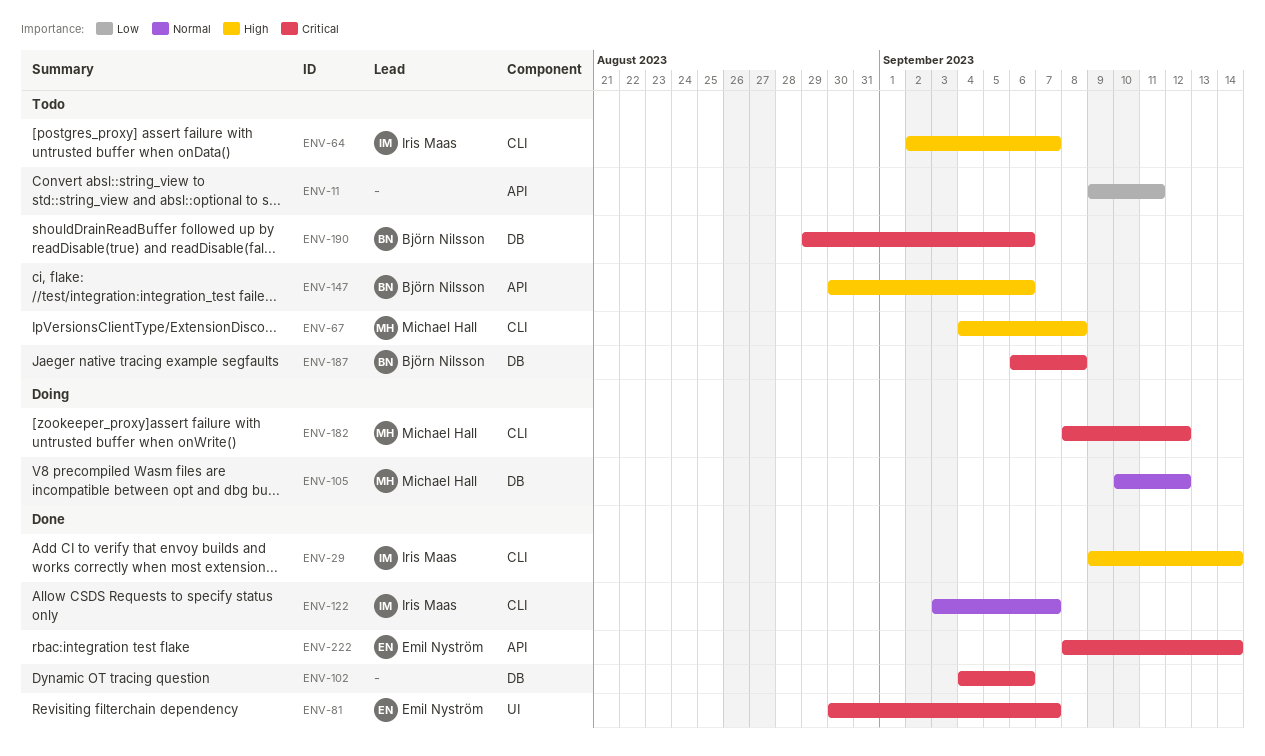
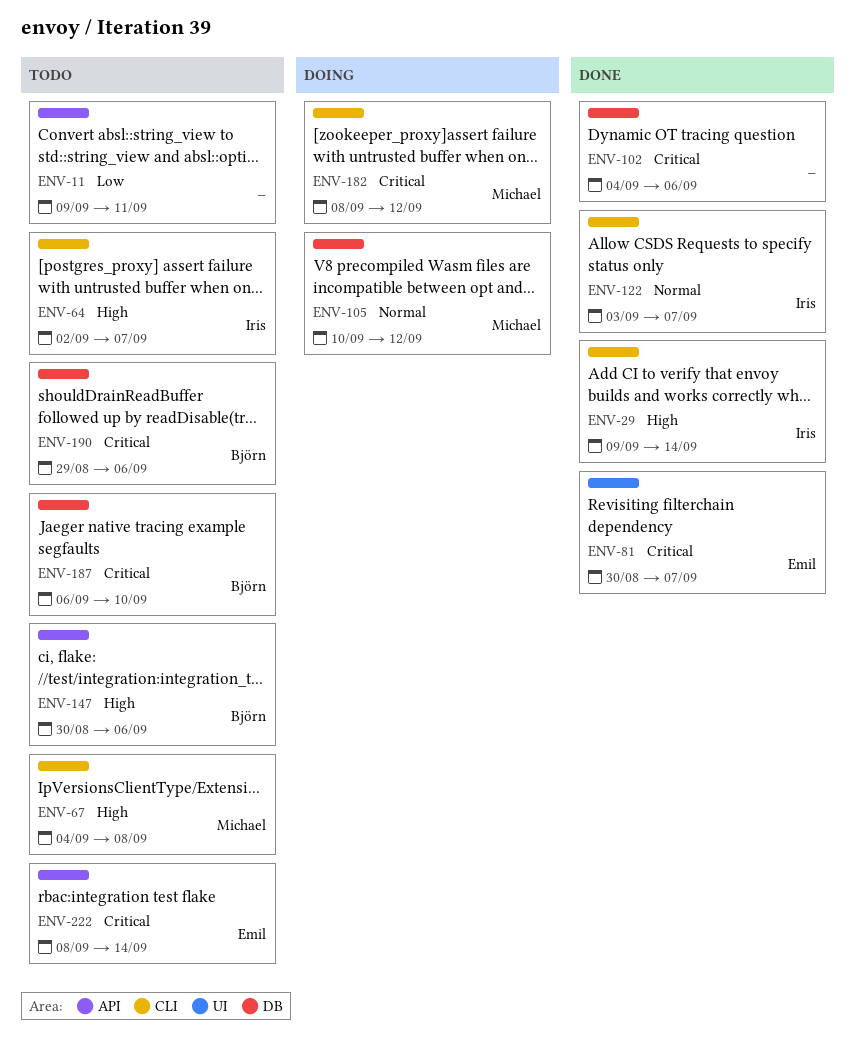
ENV-187, due: Sep 8 -> Sep 10
ENV-222, status: Done -> Todo

